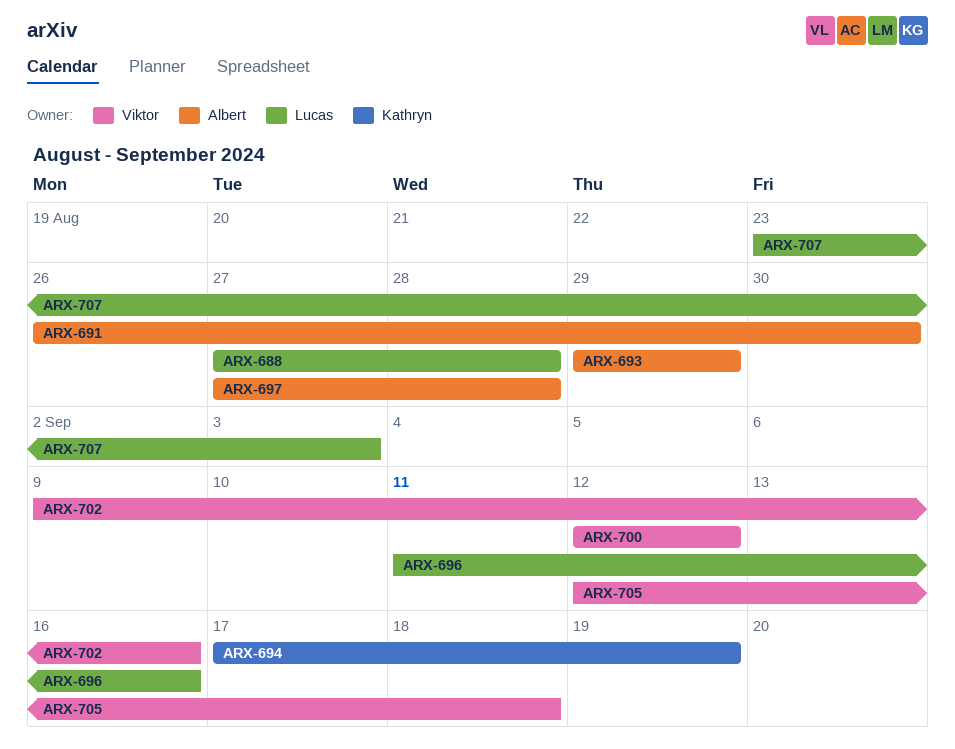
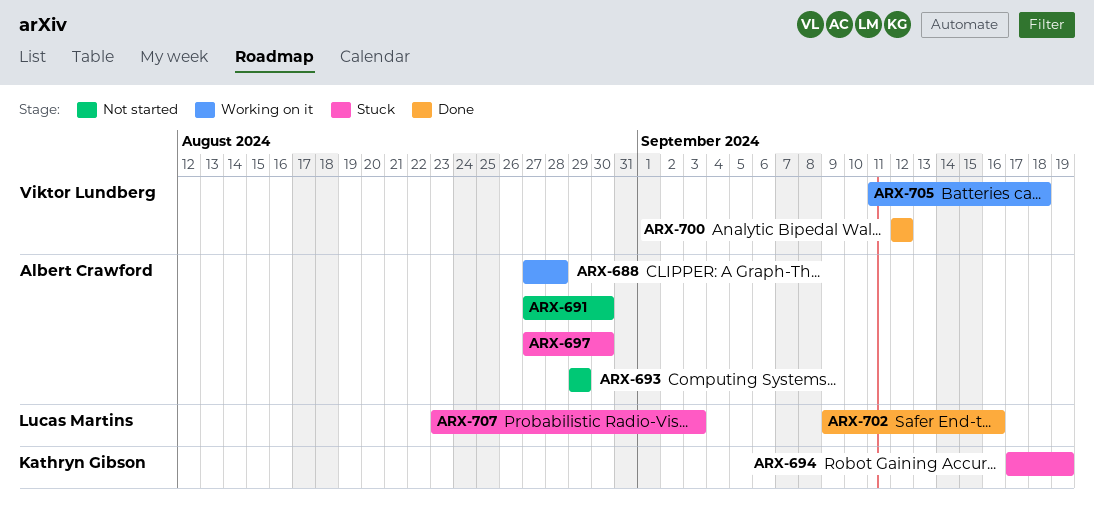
ARX-688, owner: Lucas Martins -> Albert Crawford
ARX-691, start: Aug 26 -> Aug 27
ARX-696: present -> none
ARX-697, due: Aug 28 -> Aug 30
ARX-702, owner: Viktor Lundberg -> Lucas Martins
ARX-705, start: Sep 12 -> Sep 11

